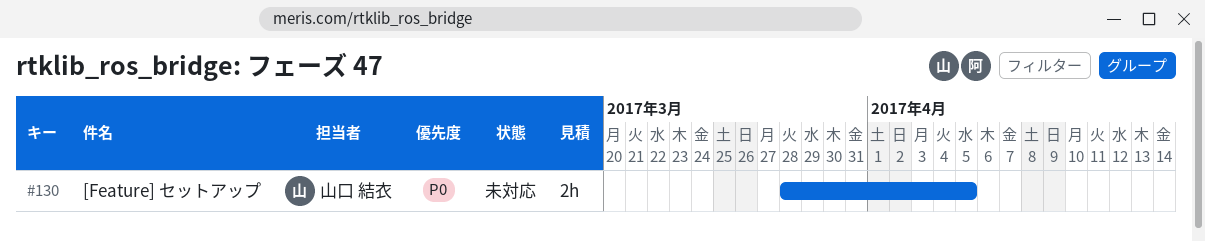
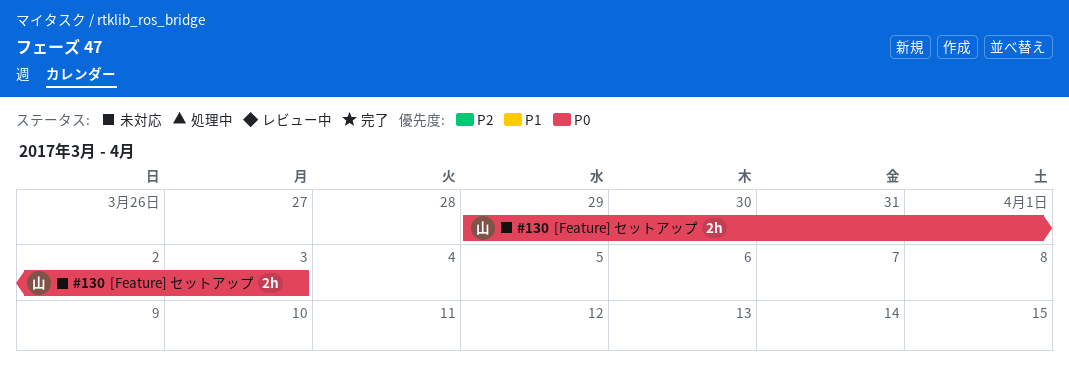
#130, start: Mar 28 -> Mar 29
#130, due: Apr 5 -> Apr 3

